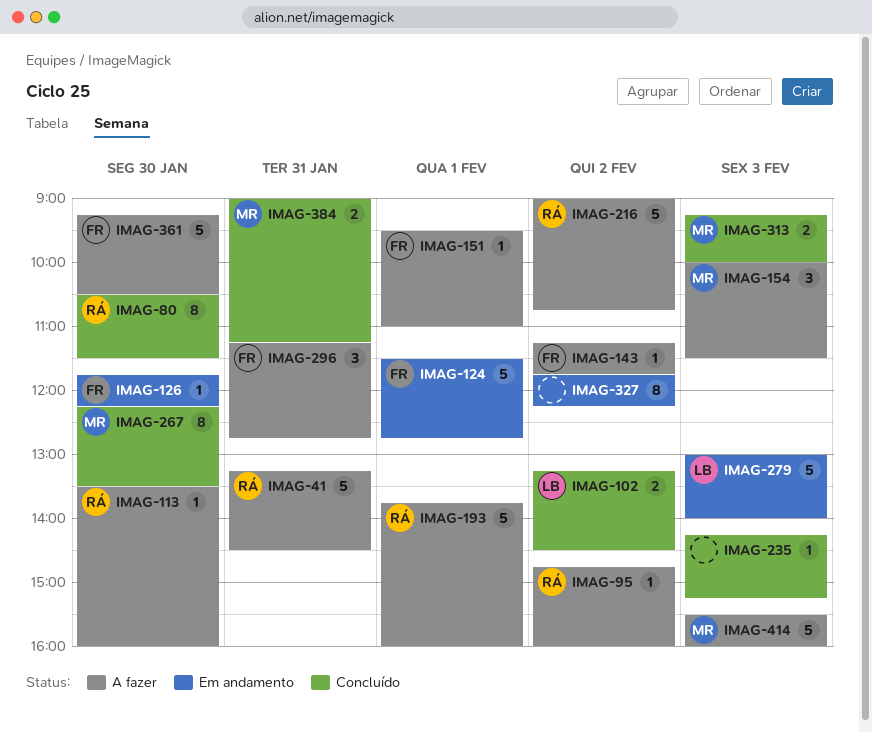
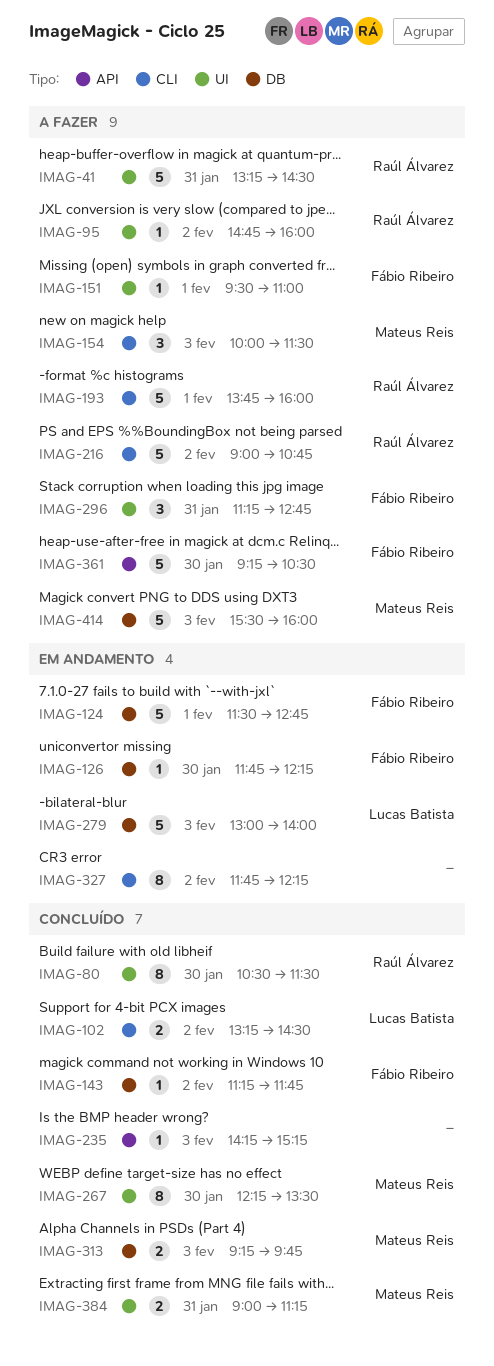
IMAG-113: present -> none
IMAG-143, status: A fazer -> Concluído
IMAG-313, ends: 10:00 -> 09:45

